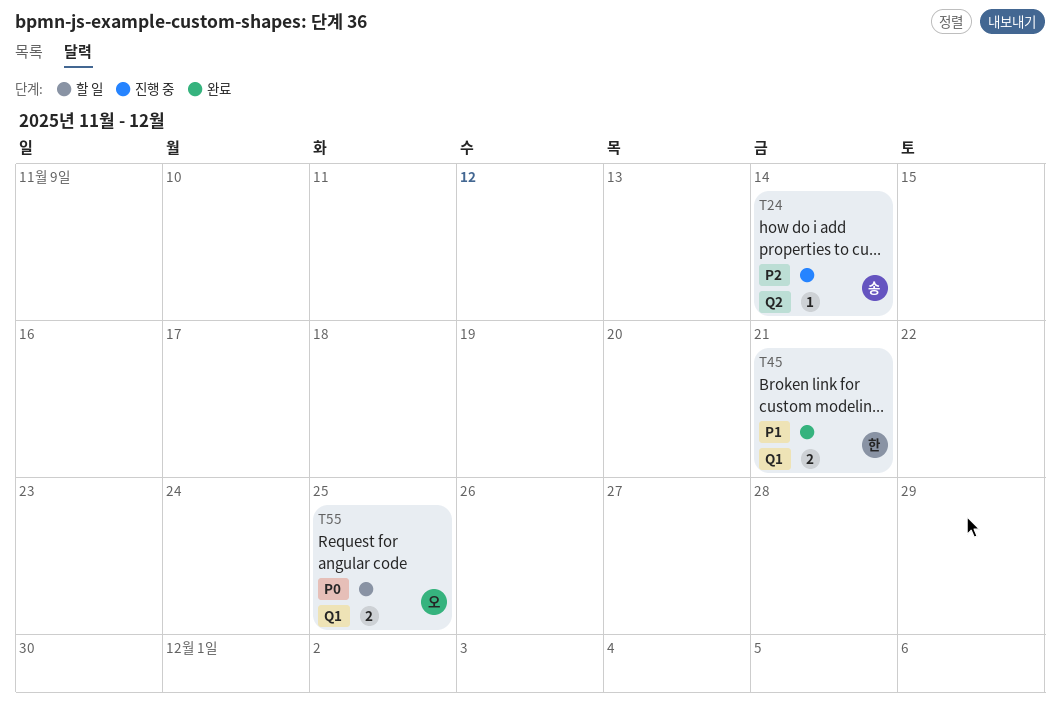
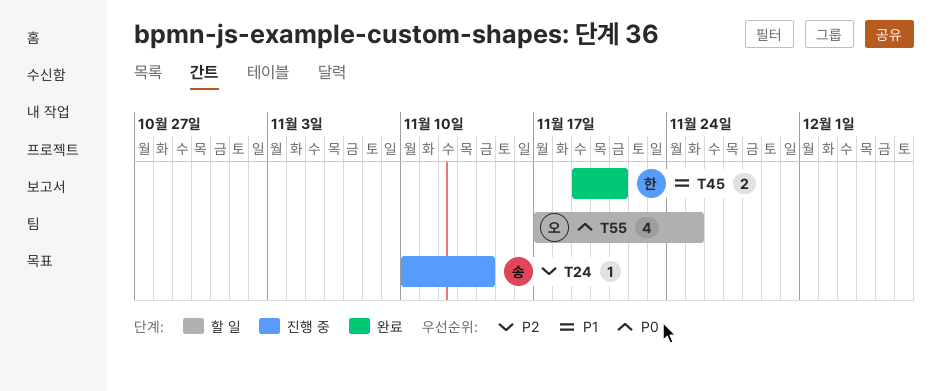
T55, estimate: 2 -> 4

